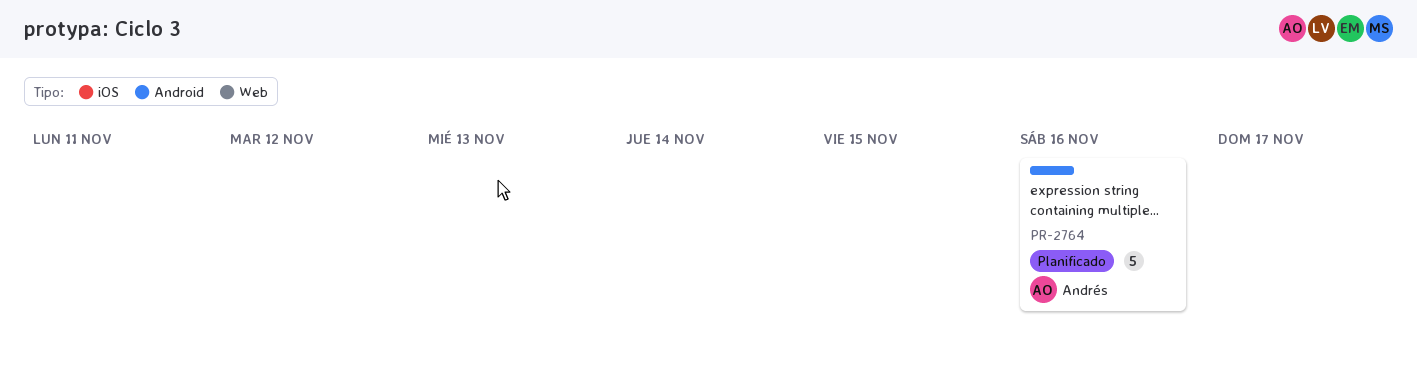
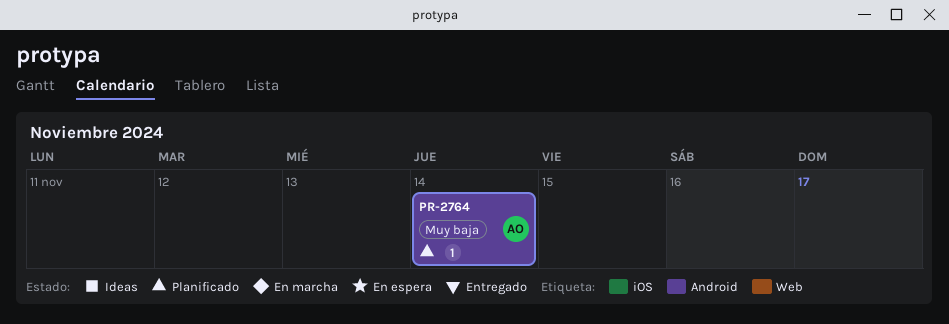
PR-2764, estimate: 5 -> 1
PR-2764, due: Nov 16 -> Nov 14

